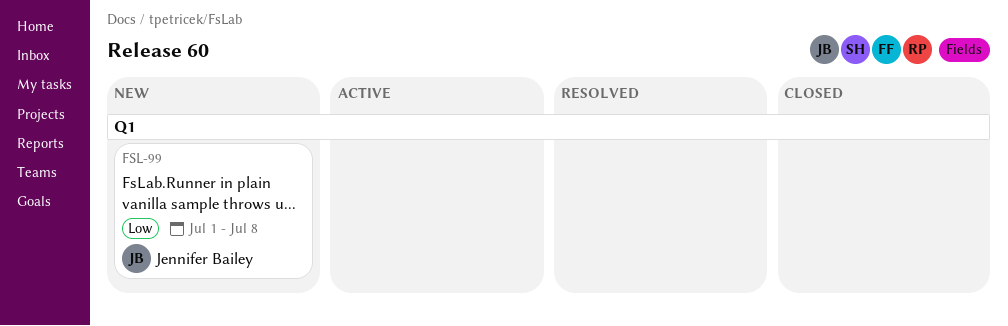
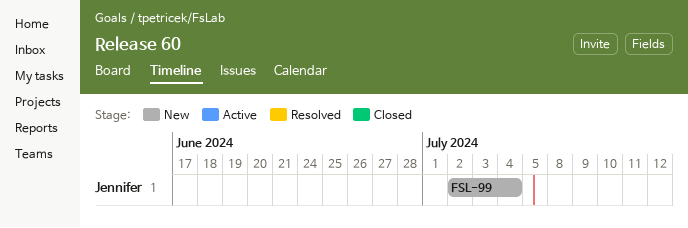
FSL-99, start: Jul 1 -> Jul 2
FSL-99, due: Jul 8 -> Jul 4

